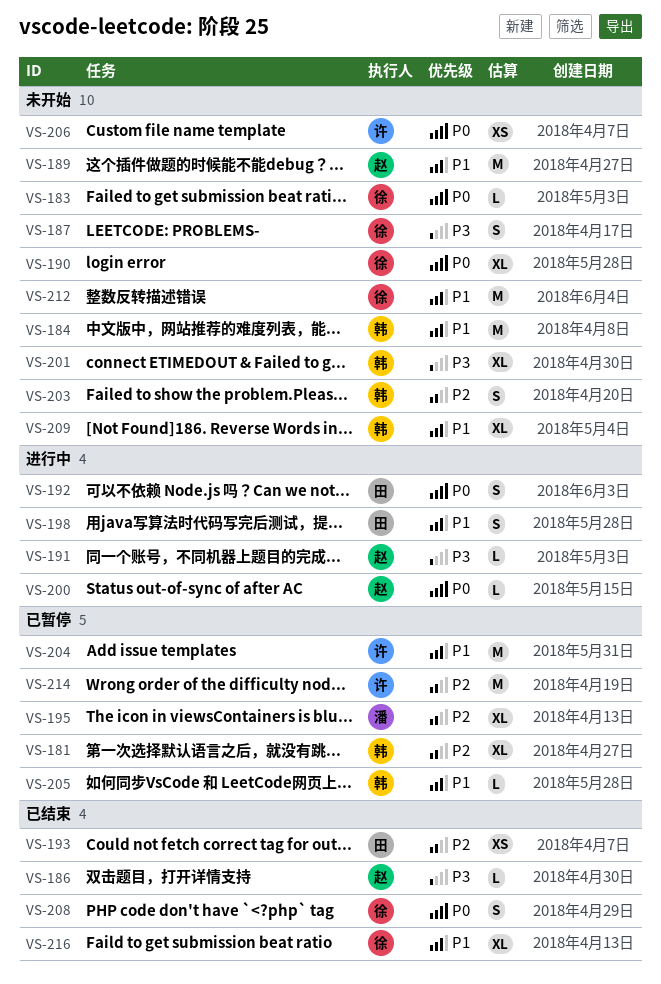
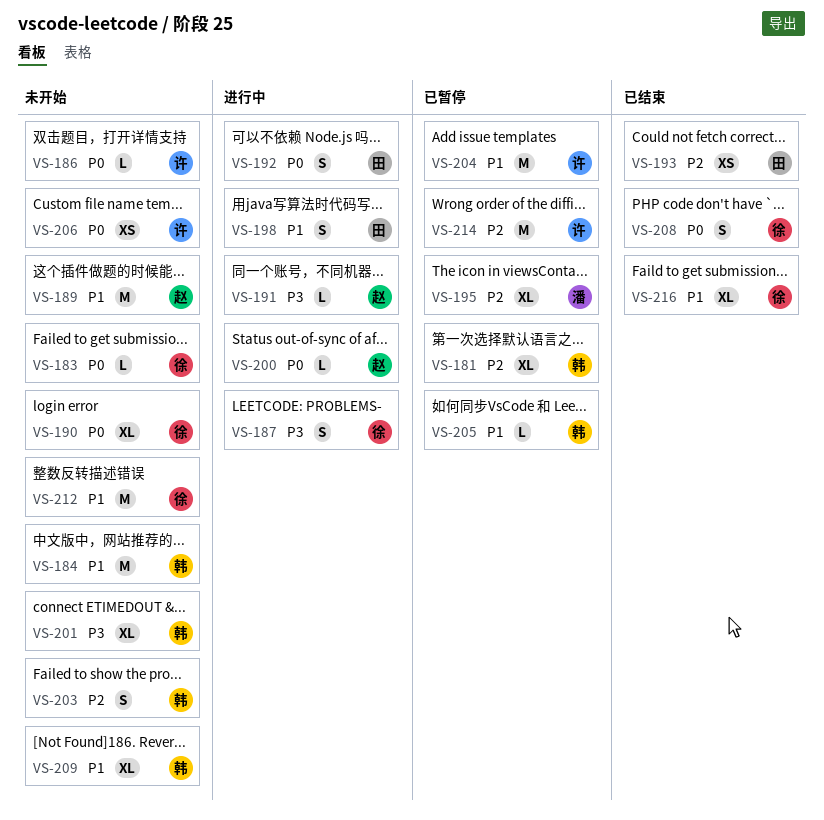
VS-186, status: 已结束 -> 未开始
VS-186, owner: 赵 -> 许
VS-186, priority: P3 -> P0
VS-187, status: 未开始 -> 进行中

